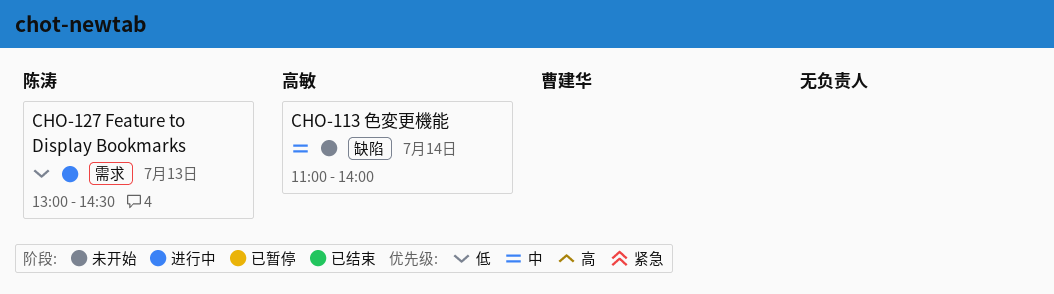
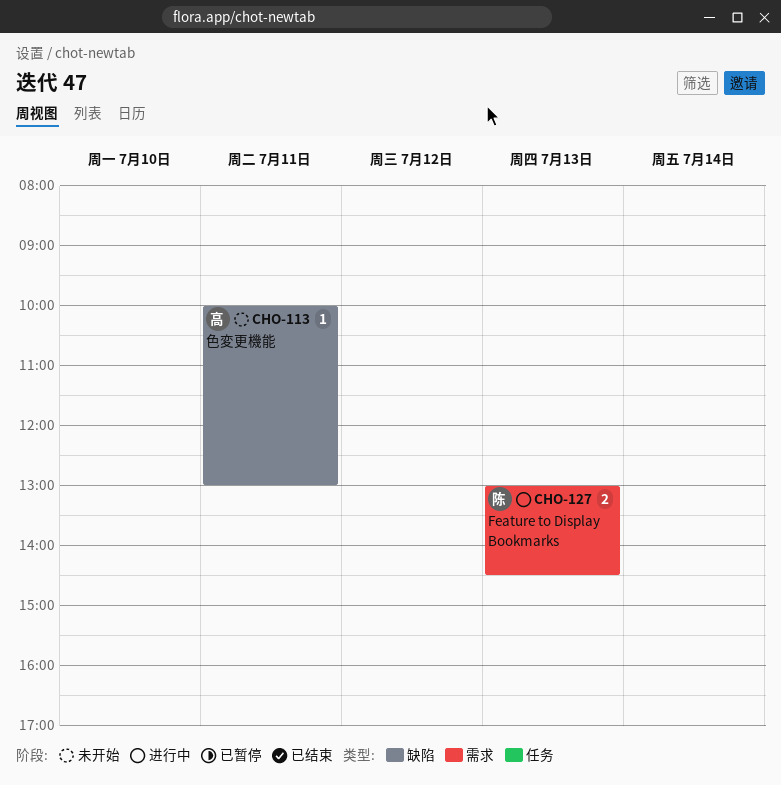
CHO-113, day: Jul 14 -> Jul 11
CHO-113, begins: 11:00 -> 10:00
CHO-113, ends: 14:00 -> 13:00

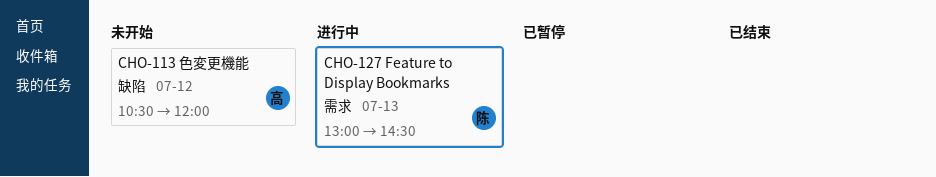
CHO-113, day: Jul 11 -> Jul 12
CHO-113, begins: 10:00 -> 10:30
CHO-113, ends: 13:00 -> 12:00

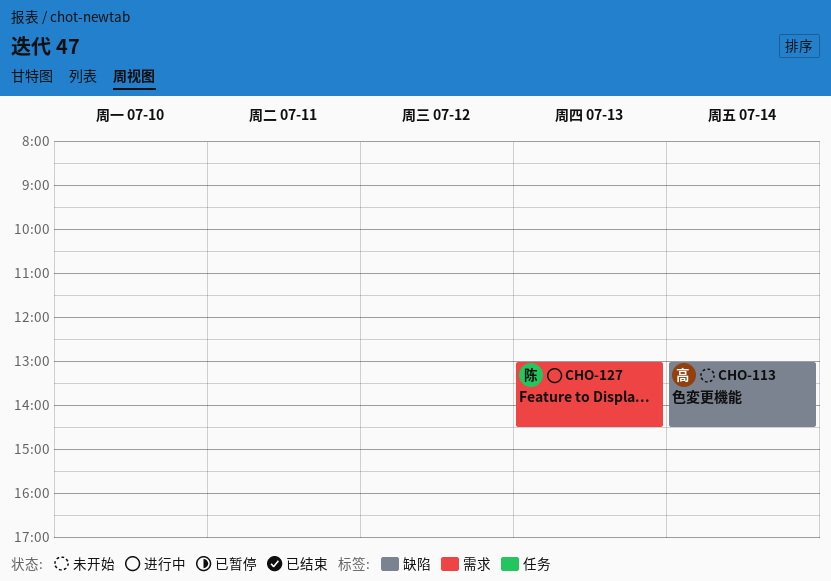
CHO-113, day: Jul 12 -> Jul 14
CHO-113, begins: 10:30 -> 13:00
CHO-113, ends: 12:00 -> 14:30

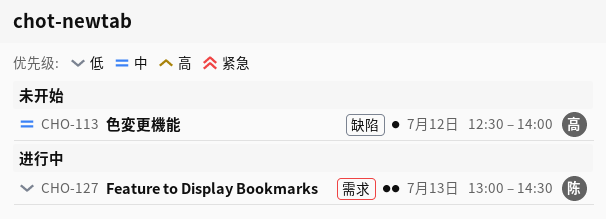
CHO-113, day: Jul 14 -> Jul 12
CHO-113, begins: 13:00 -> 12:30
CHO-113, ends: 14:30 -> 14:00

